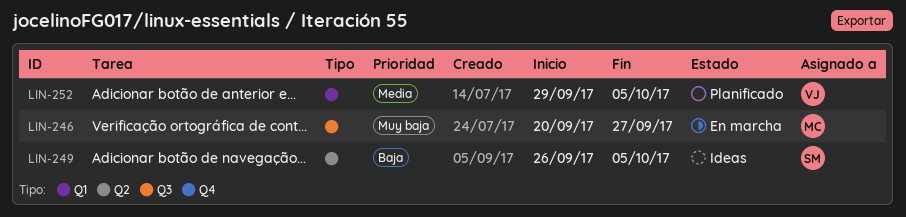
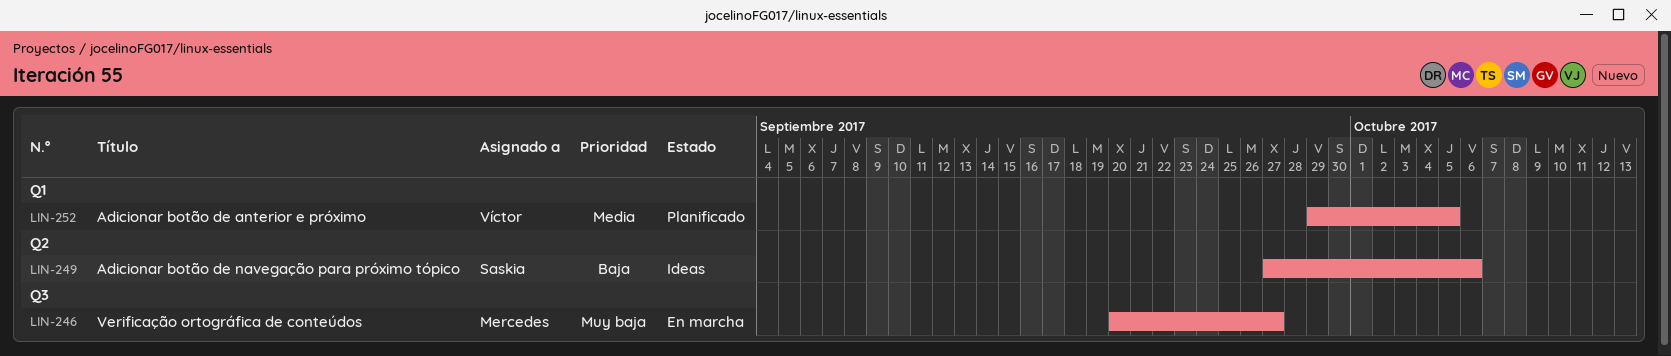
LIN-249, start: Sep 26 -> Sep 27
LIN-249, due: Oct 5 -> Oct 6

